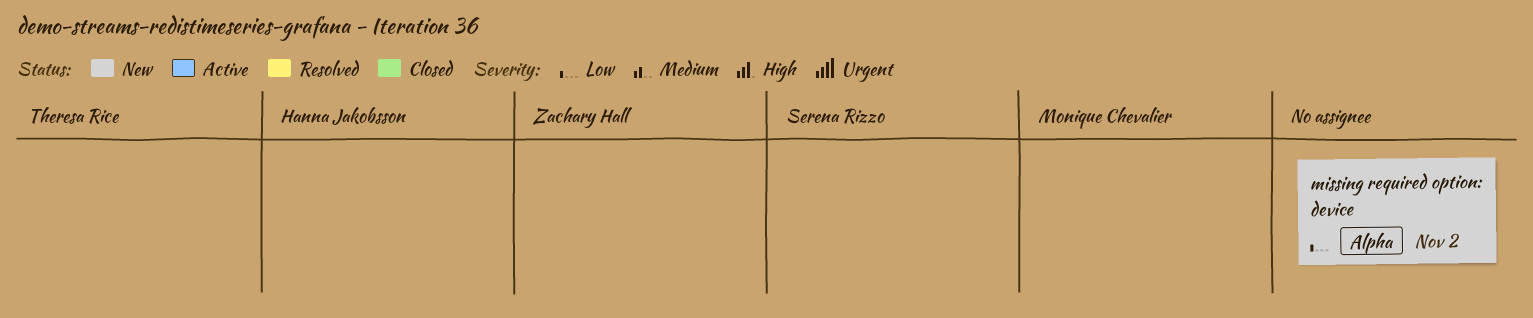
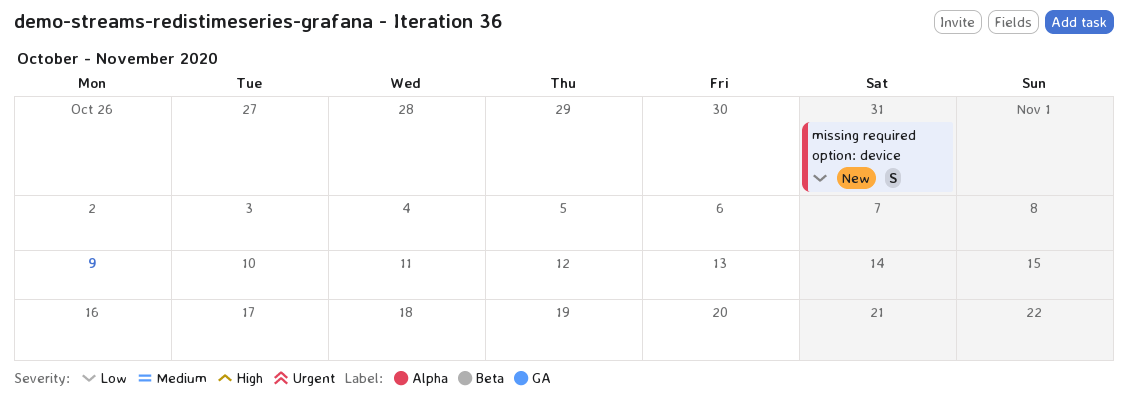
missing required option: device, due: Nov 2 -> Oct 31

